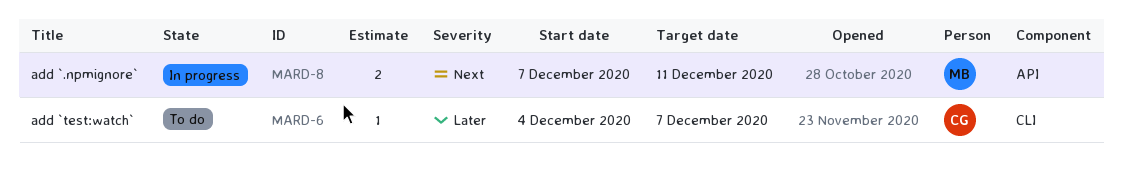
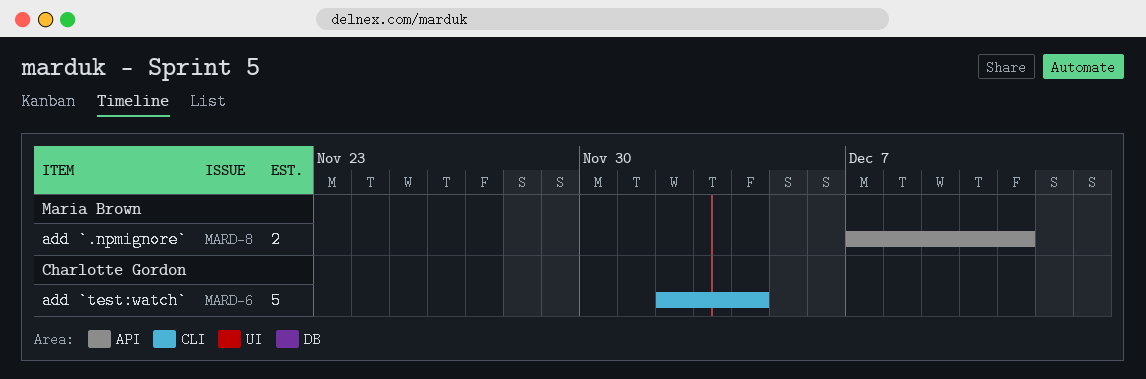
MARD-6, estimate: 1 -> 5
MARD-6, start: Dec 4 -> Dec 2
MARD-6, due: Dec 7 -> Dec 4

